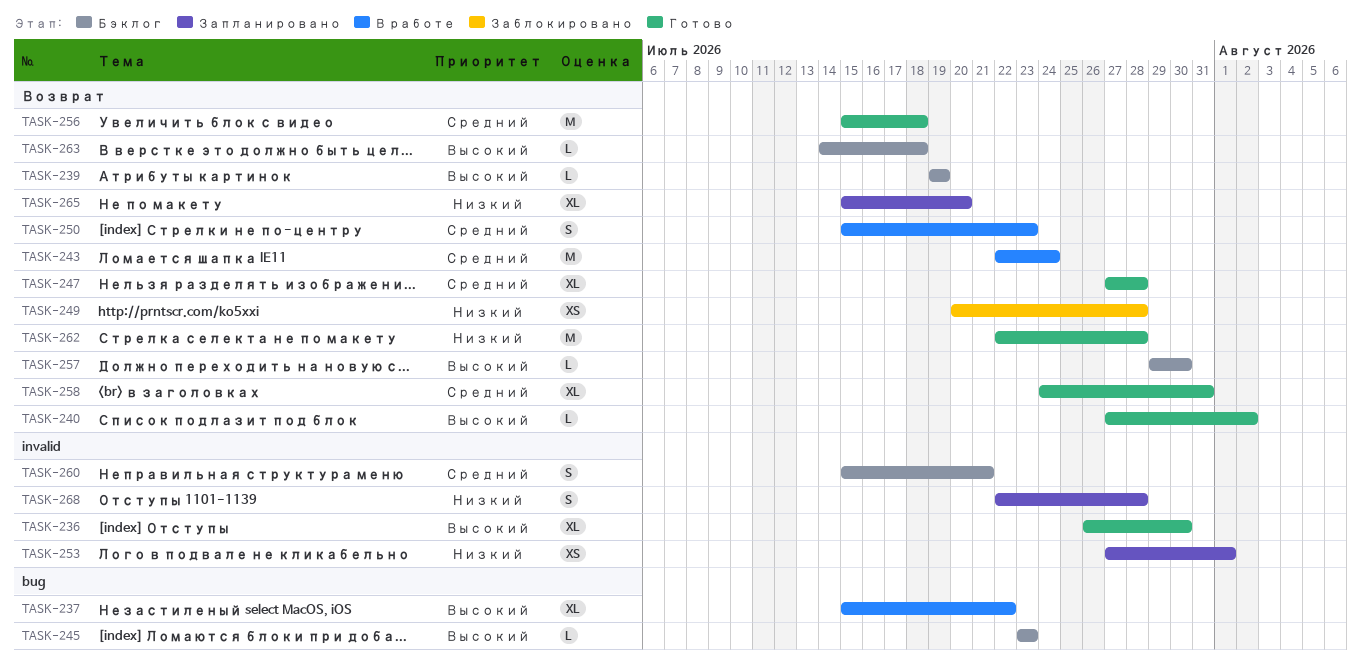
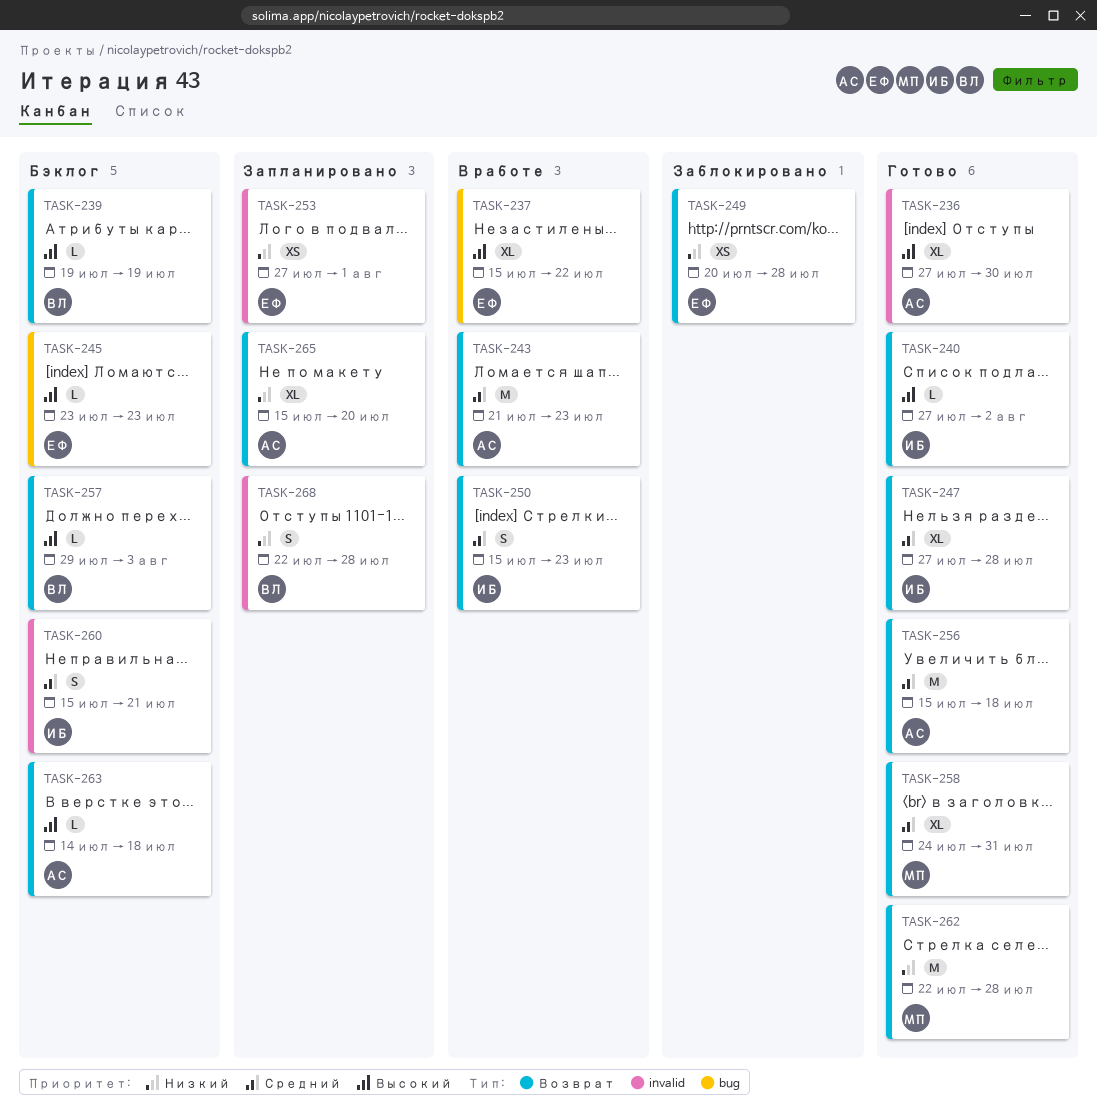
TASK-236, start: Jul 26 -> Jul 27
TASK-243, start: Jul 22 -> Jul 21
TASK-243, due: Jul 24 -> Jul 23
TASK-257, due: Jul 30 -> Aug 3

